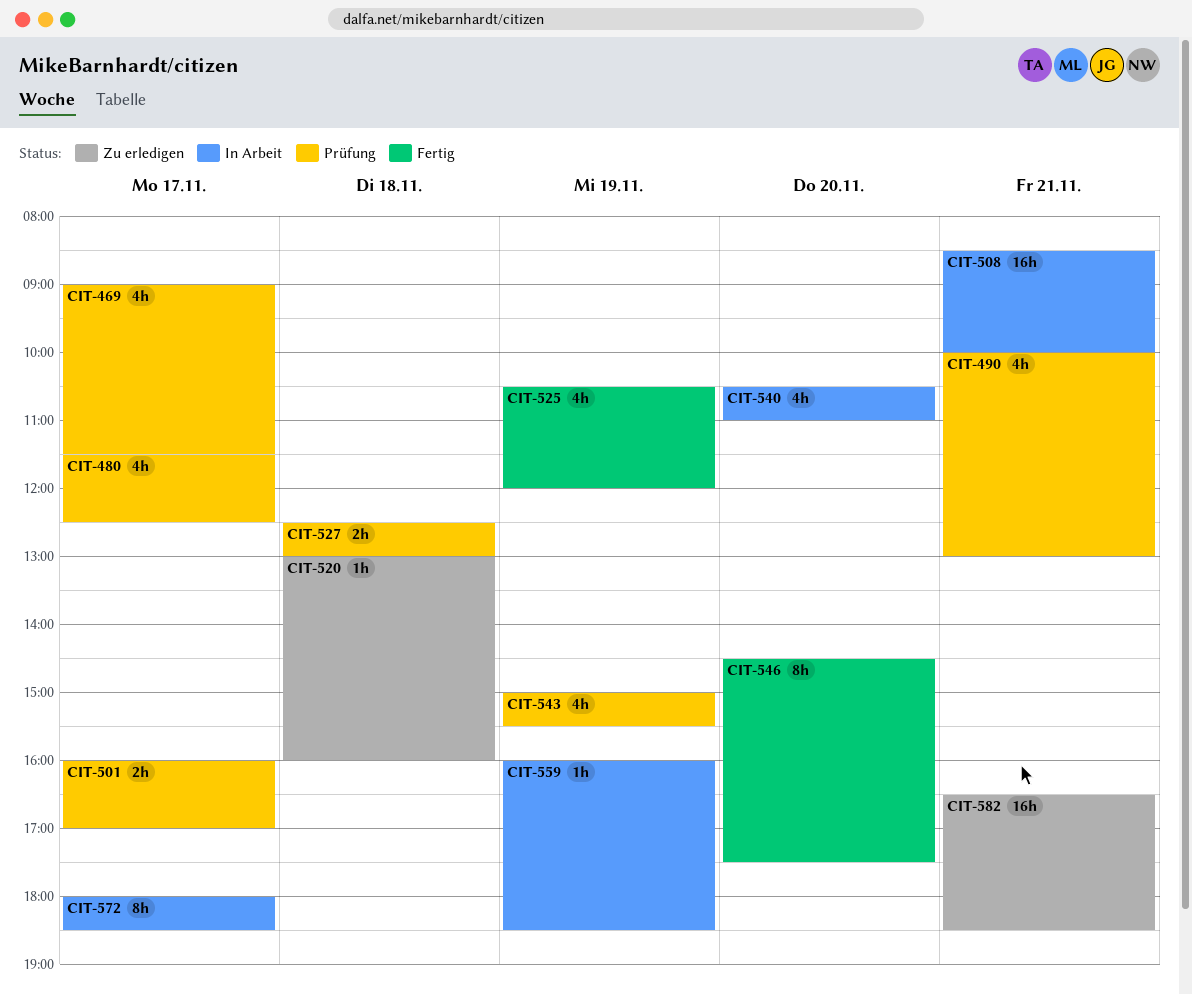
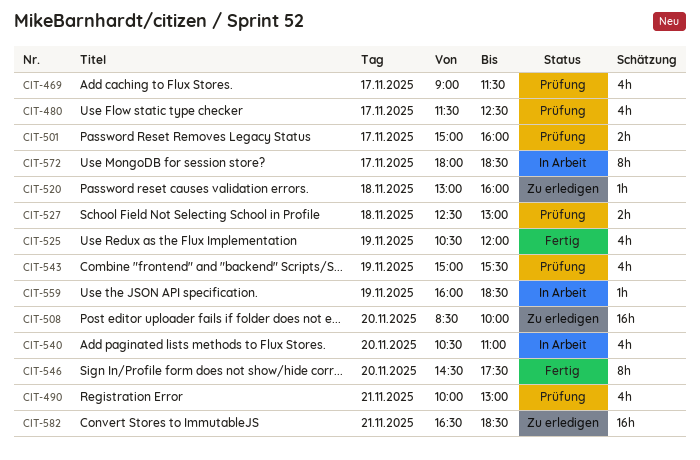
CIT-501, begins: 16:00 -> 15:00
CIT-501, ends: 17:00 -> 16:00
CIT-508, status: In Arbeit -> Zu erledigen
CIT-508, day: Nov 21 -> Nov 20

